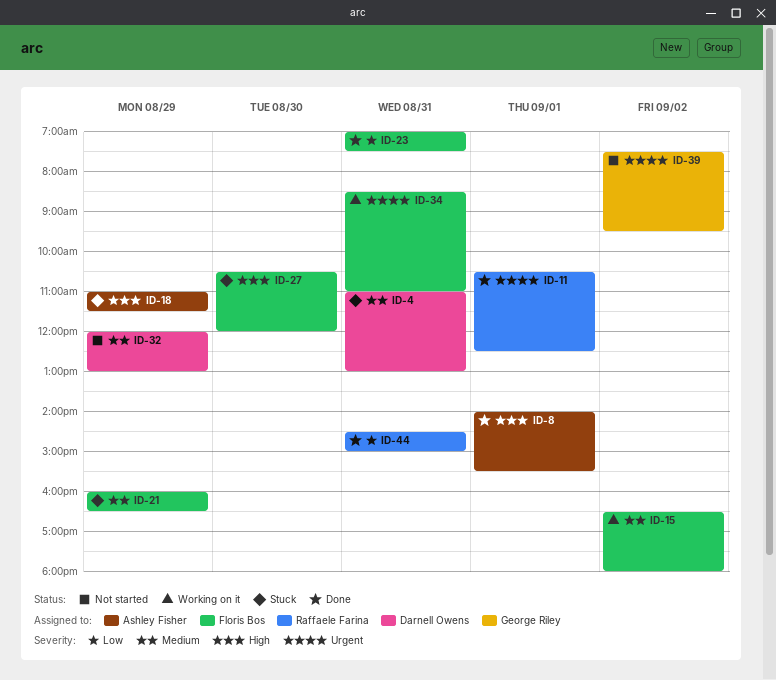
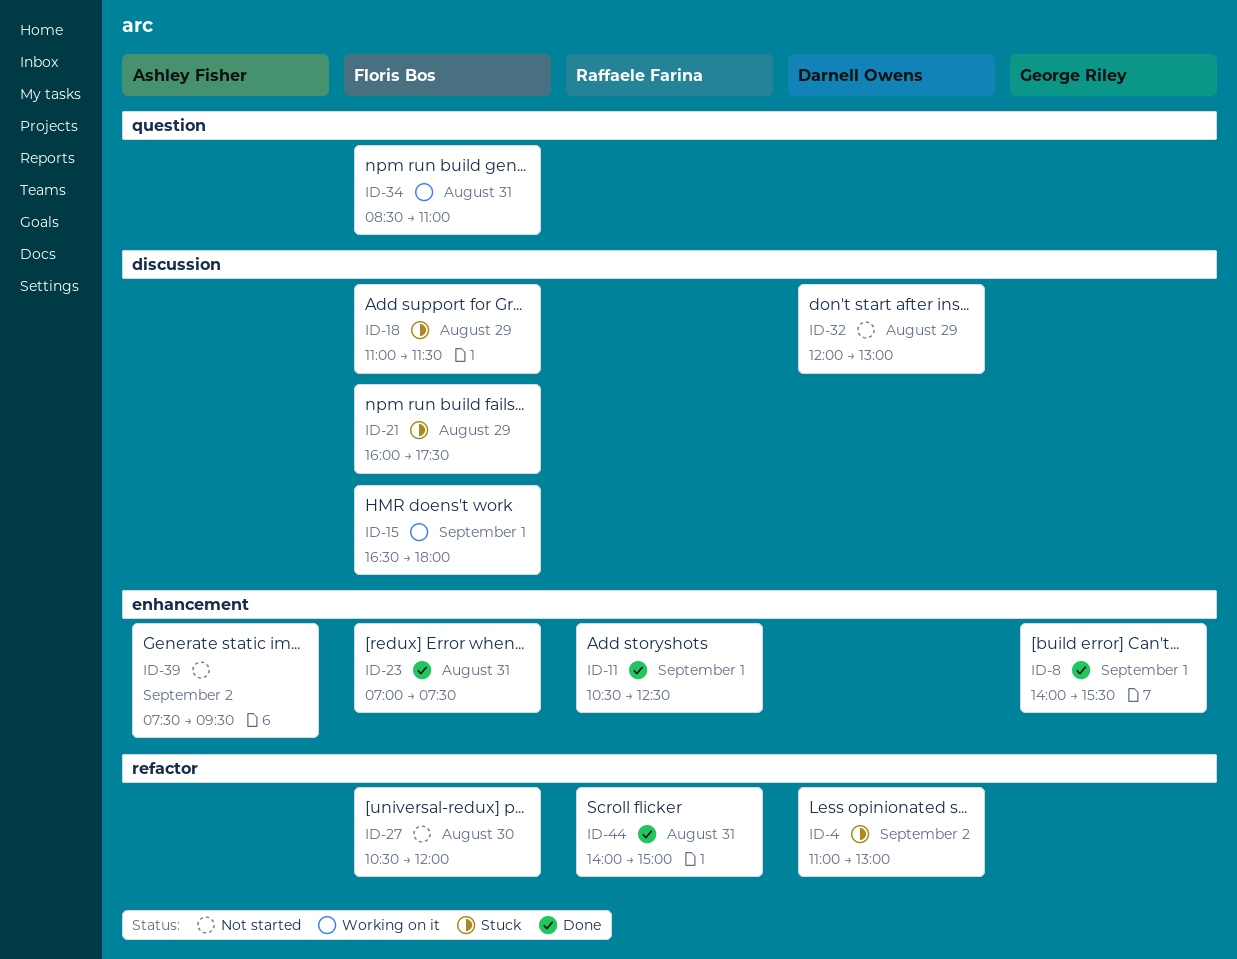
ID-4, day: Aug 31 -> Sep 2
ID-8, owner: Ashley Fisher -> George Riley
ID-15, day: Sep 2 -> Sep 1
ID-18, owner: Ashley Fisher -> Floris Bos
ID-21, ends: 16:30 -> 17:30
ID-27, status: Stuck -> Not started
ID-39, owner: George Riley -> Ashley Fisher
ID-44, begins: 14:30 -> 14:00

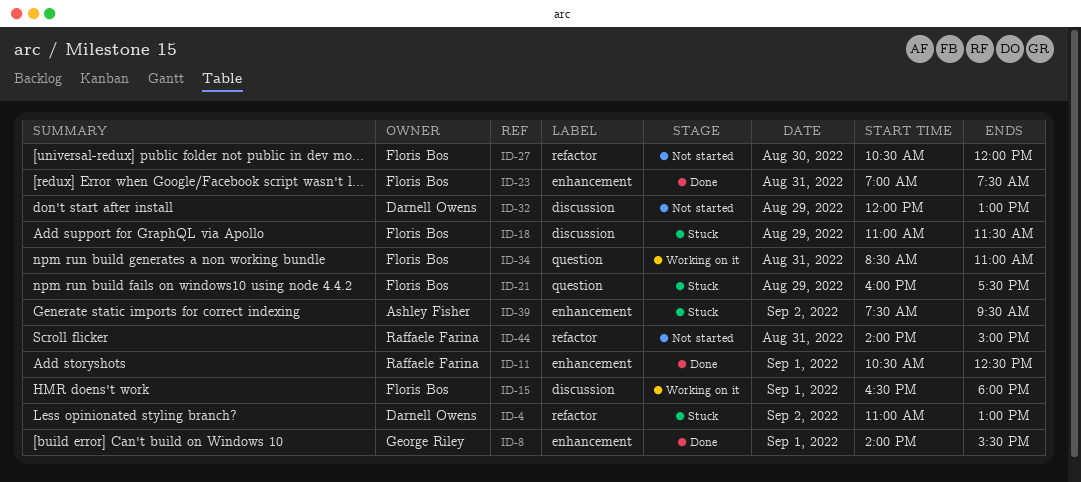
ID-21, label: discussion -> question
ID-39, status: Not started -> Stuck
ID-44, status: Done -> Not started

